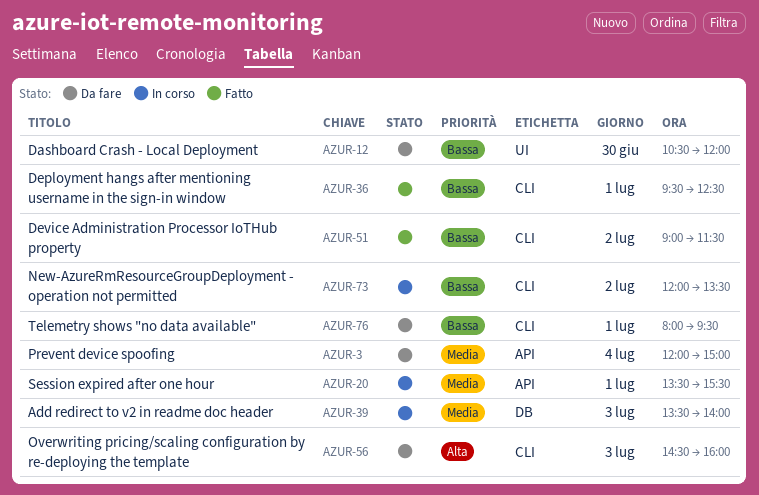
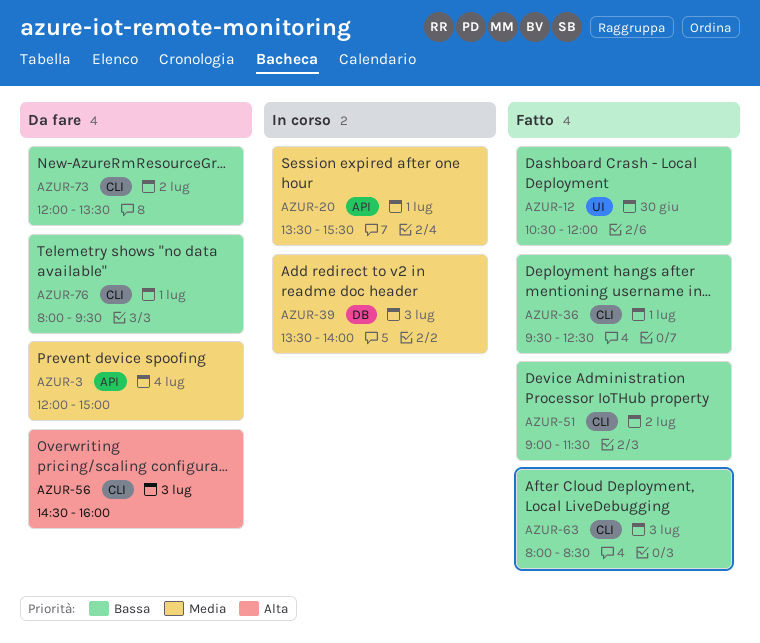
AZUR-12, status: Da fare -> Fatto
AZUR-63: none -> present
AZUR-73, status: In corso -> Da fare

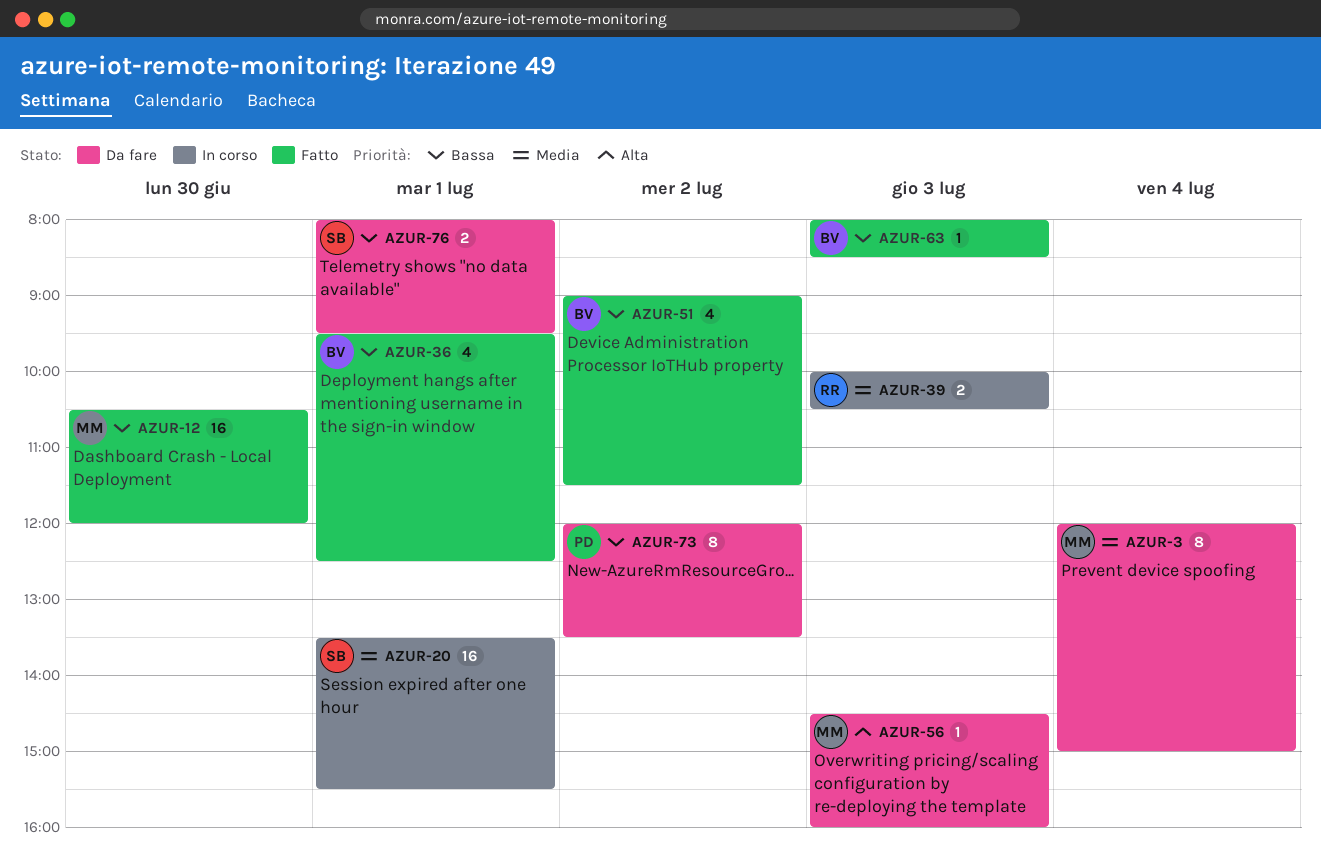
AZUR-39, begins: 13:30 -> 10:00
AZUR-39, ends: 14:00 -> 10:30

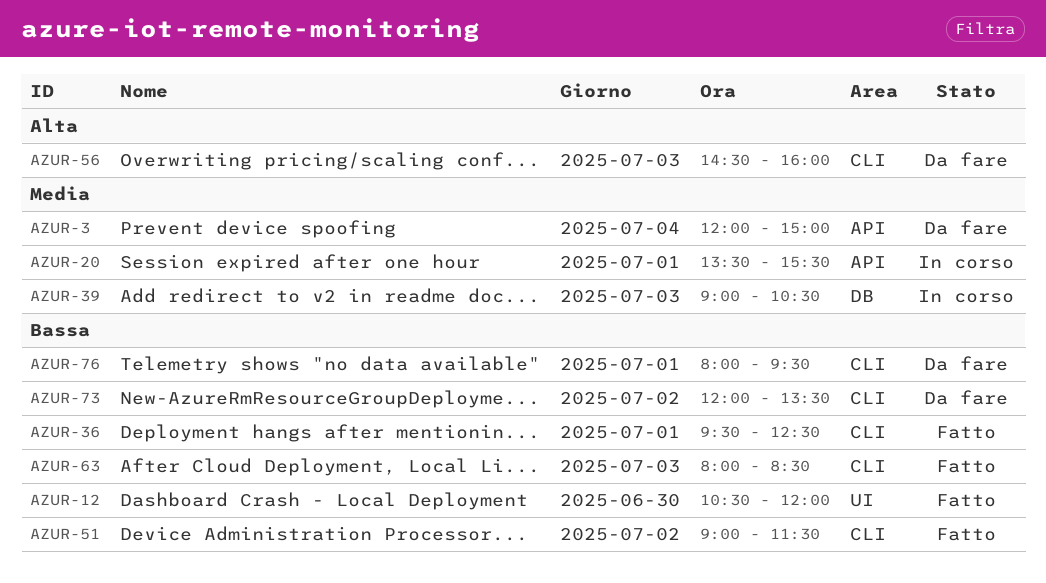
AZUR-39, begins: 10:00 -> 09:00

